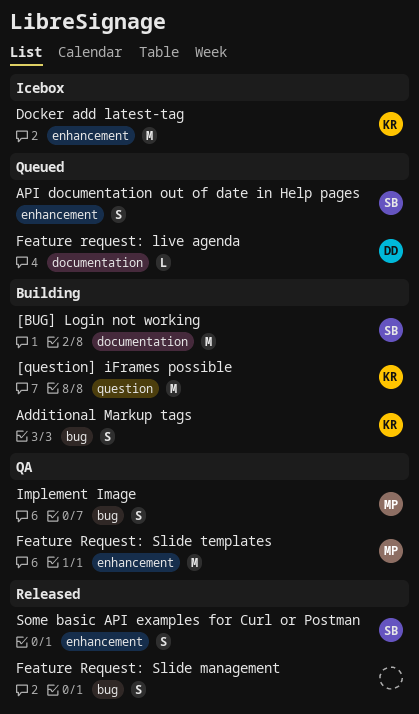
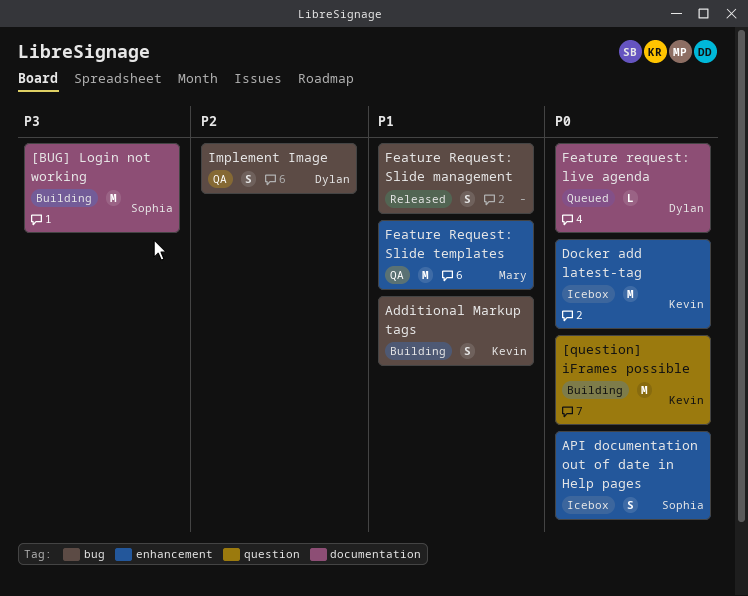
API documentation out of date in Help pages, status: Queued -> Icebox
Implement Image, owner: Mary -> Dylan
Some basic API examples for Curl or Postman: present -> none

